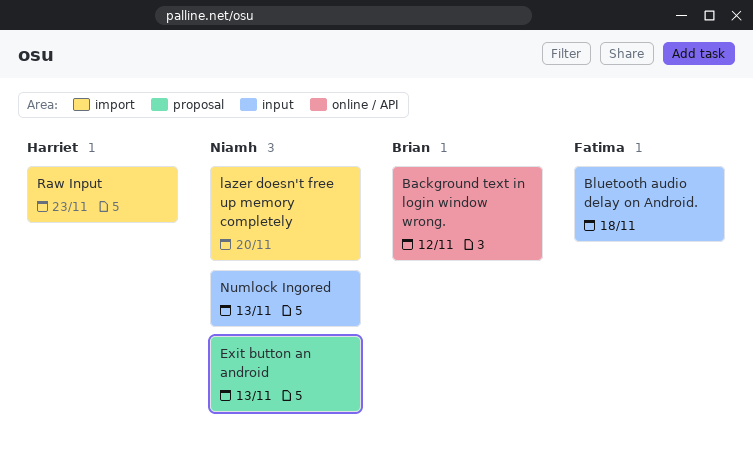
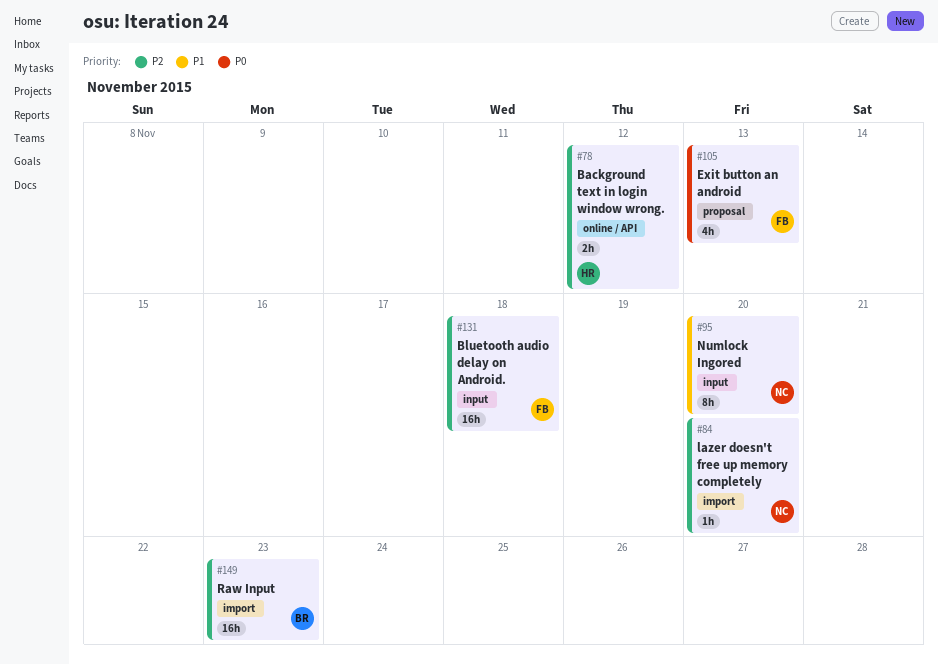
Background text in login window wrong., owner: Brian -> Harriet
Exit button an android, owner: Niamh -> Fatima
Numlock Ingored, due: Nov 13 -> Nov 20
Raw Input, owner: Harriet -> Brian

